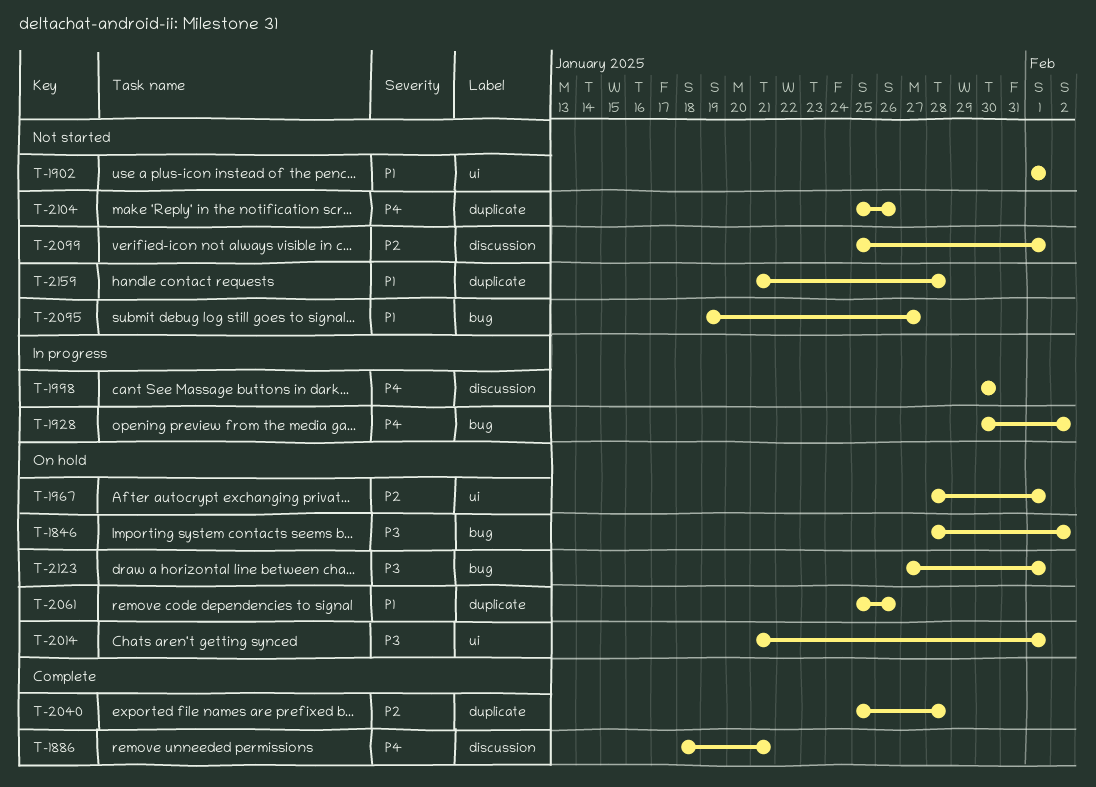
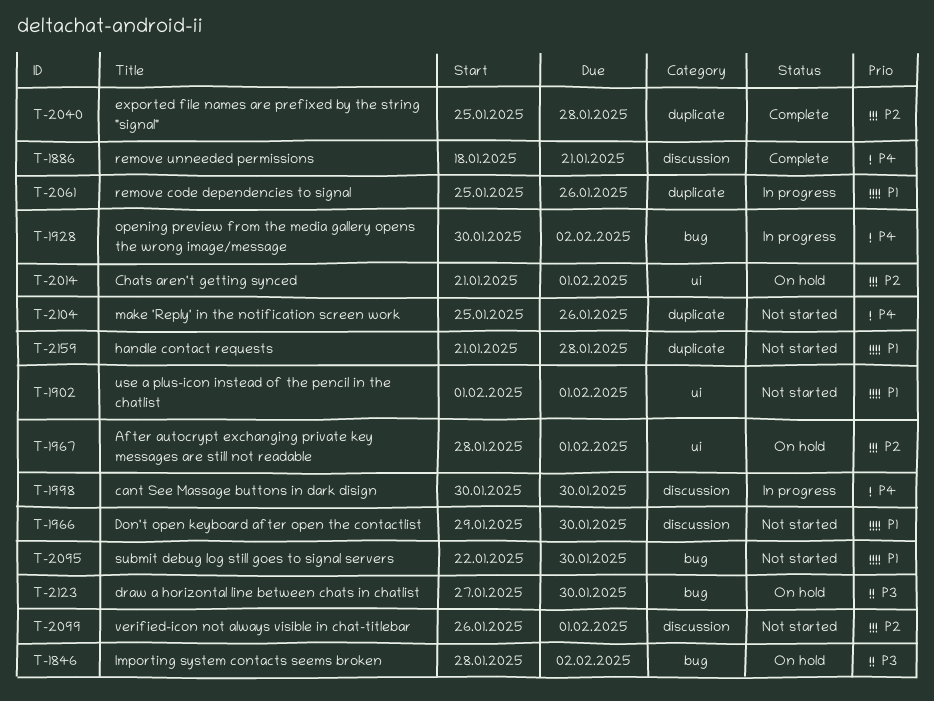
T-1966: none -> present
T-2014, priority: P3 -> P2
T-2061, status: On hold -> In progress
T-2095, start: Jan 19 -> Jan 22
T-2095, due: Jan 27 -> Jan 30
T-2099, start: Jan 25 -> Jan 26
T-2123, due: Feb 1 -> Jan 30

